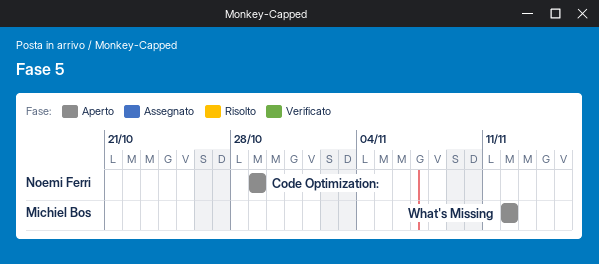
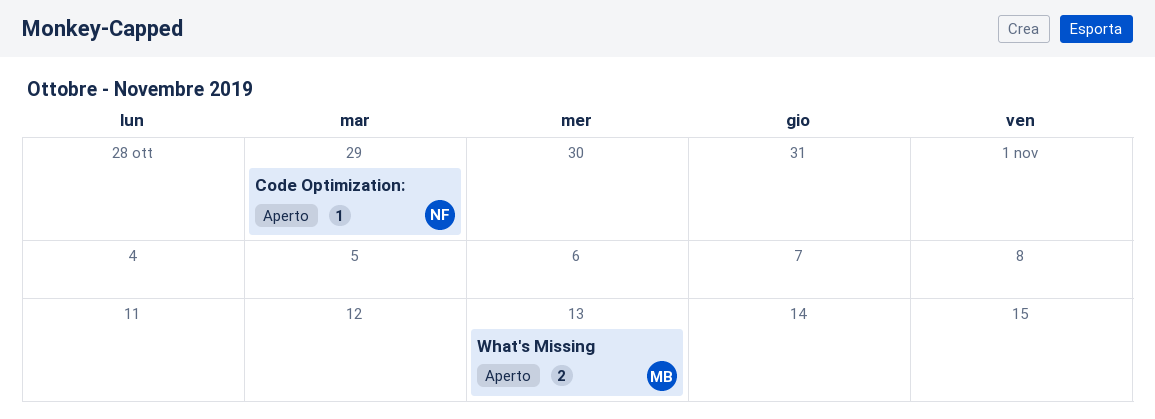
What's Missing, due: Nov 12 -> Nov 13

